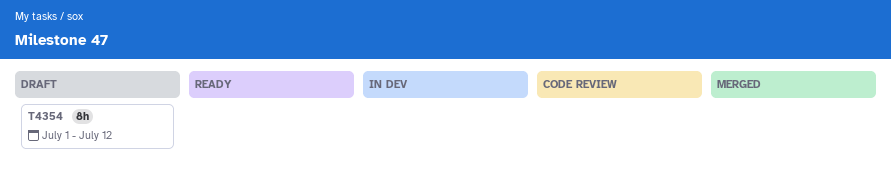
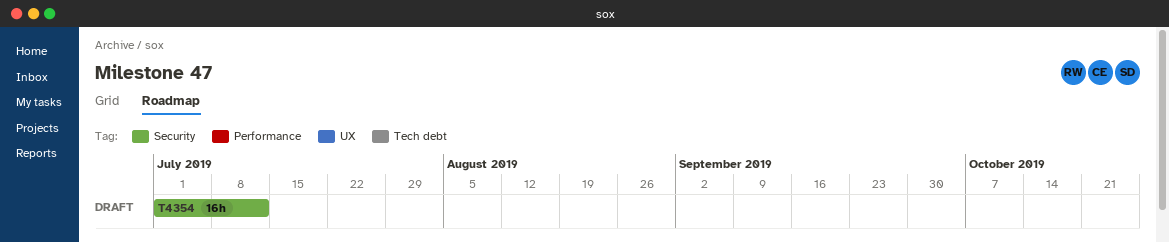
T4354, estimate: 8h -> 16h

